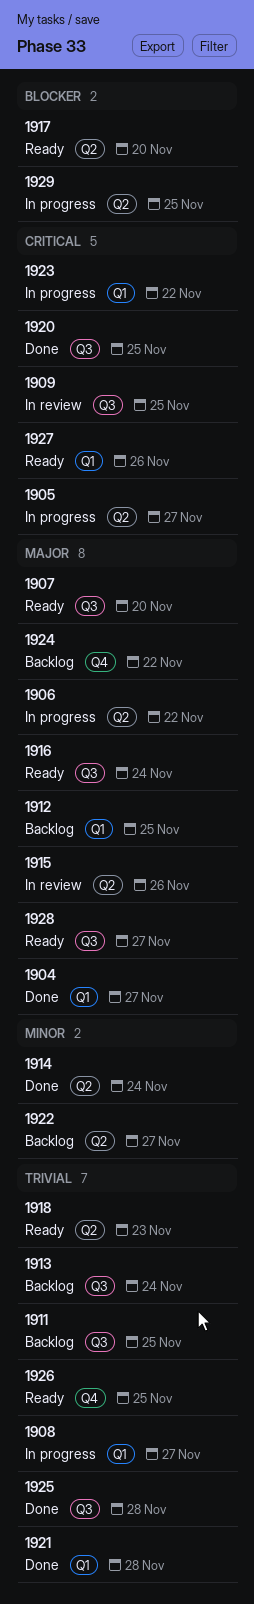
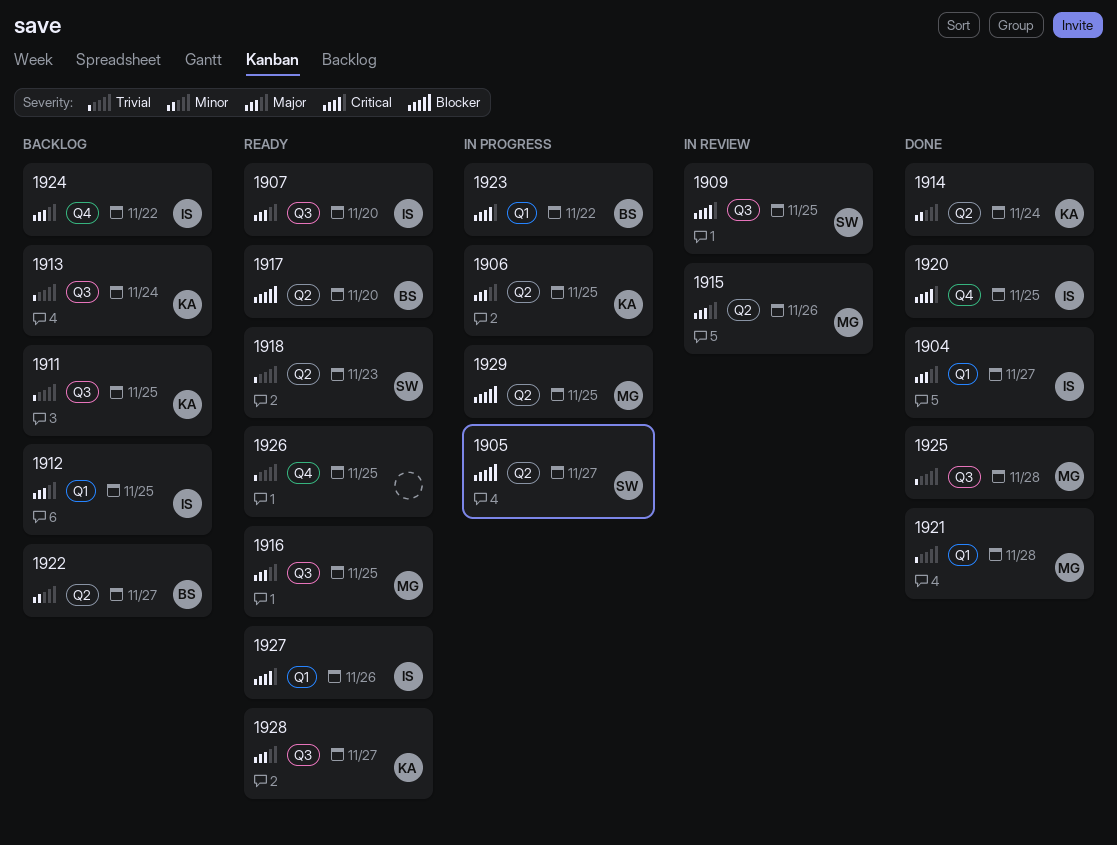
1905, priority: Critical -> Blocker
1906, due: Nov 22 -> Nov 25
1908: present -> none
1916, due: Nov 24 -> Nov 25
1920, label: Q3 -> Q4

